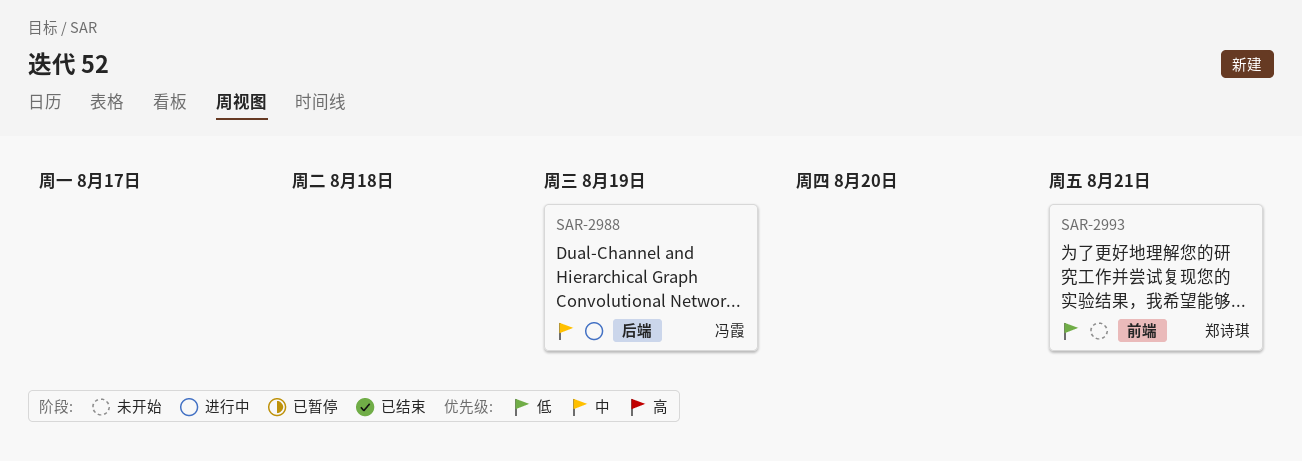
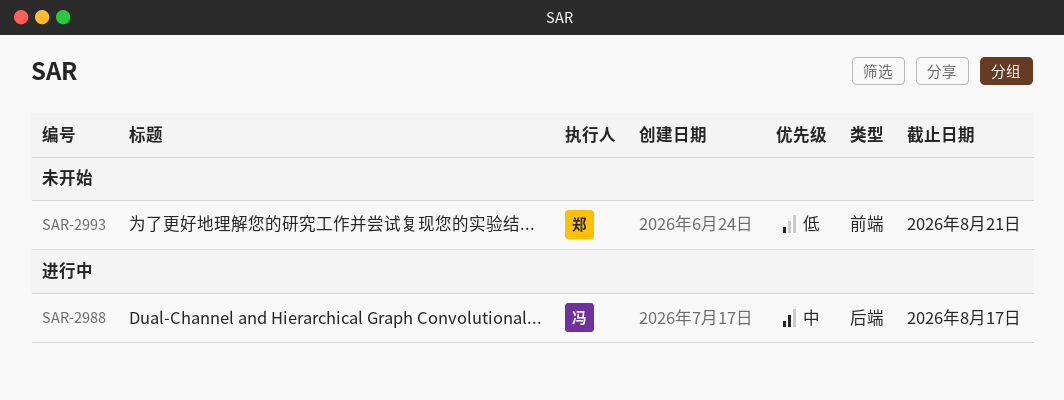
SAR-2988, due: Aug 19 -> Aug 17

